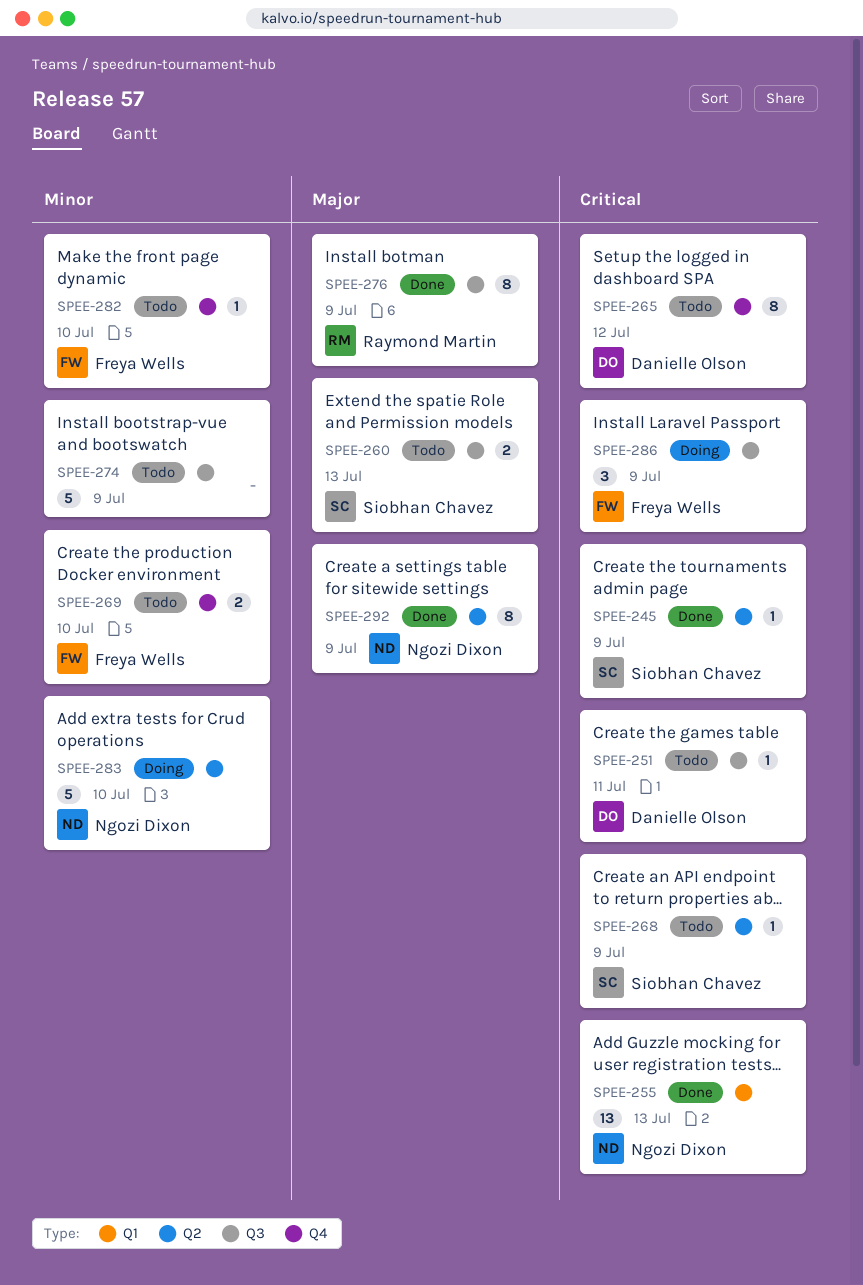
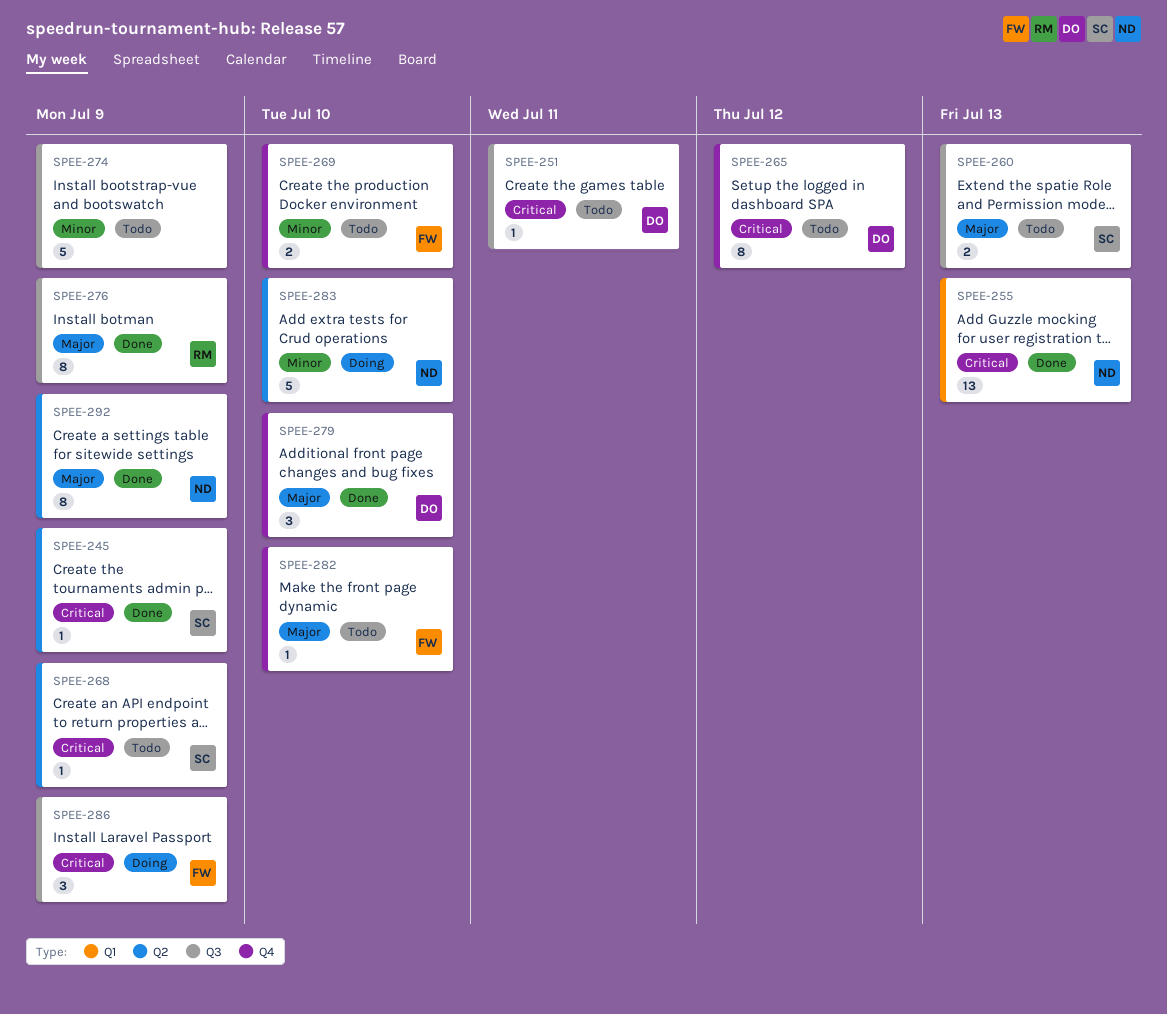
SPEE-279: none -> present
SPEE-282, priority: Minor -> Major

